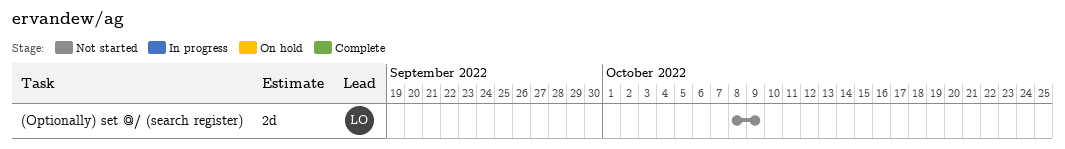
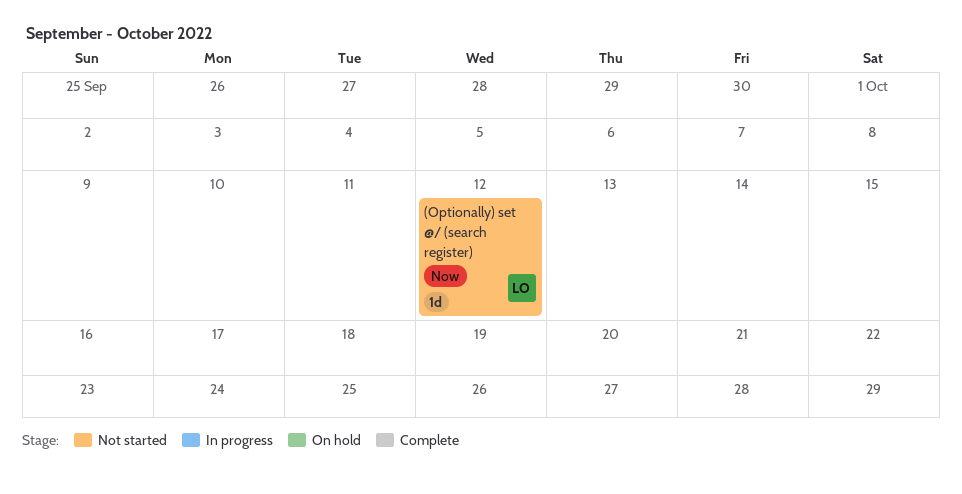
(Optionally) set @/ (search register), estimate: 2d -> 1d
(Optionally) set @/ (search register), due: Oct 9 -> Oct 12

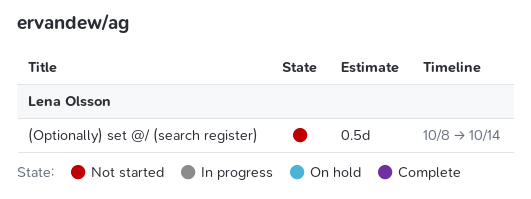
(Optionally) set @/ (search register), estimate: 1d -> 0.5d
(Optionally) set @/ (search register), due: Oct 12 -> Oct 14

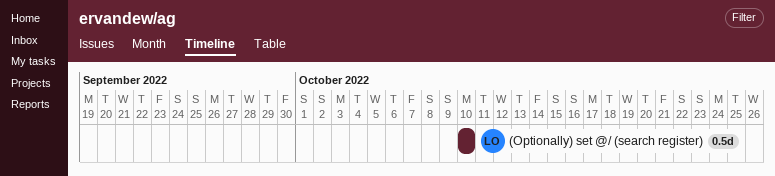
(Optionally) set @/ (search register), start: Oct 8 -> Oct 10
(Optionally) set @/ (search register), due: Oct 14 -> Oct 10

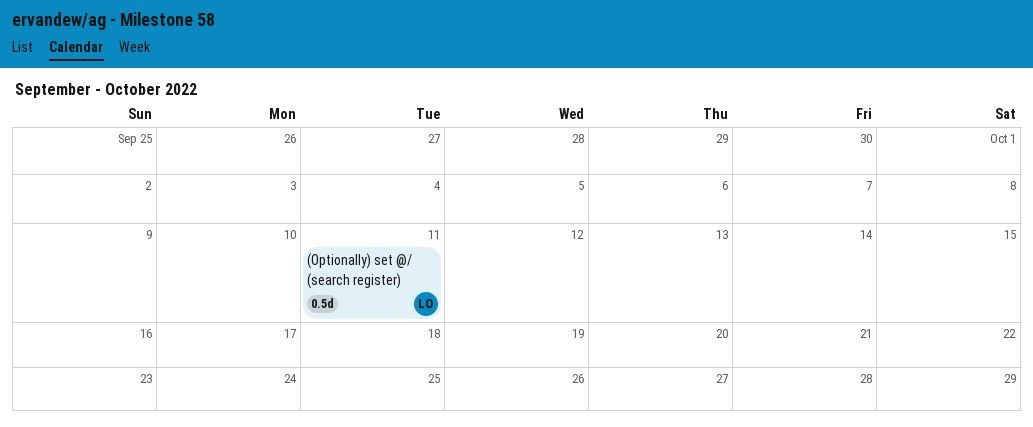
(Optionally) set @/ (search register), due: Oct 10 -> Oct 11

